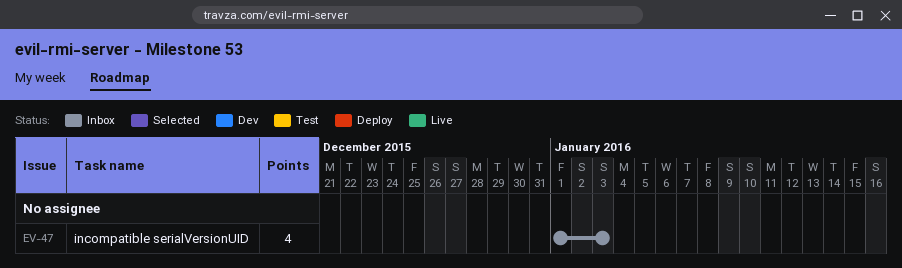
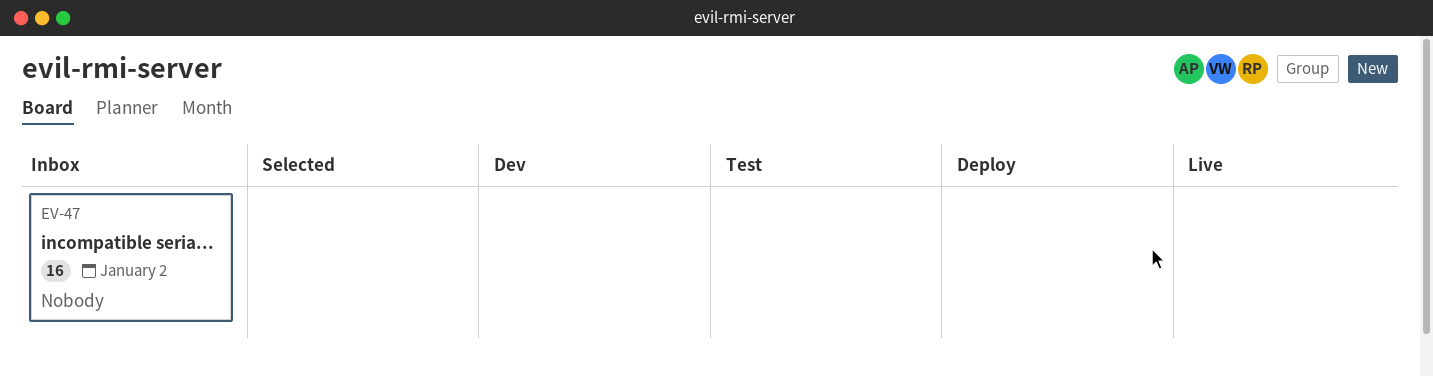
EV-47, estimate: 4 -> 16
EV-47, due: Jan 3 -> Jan 2

